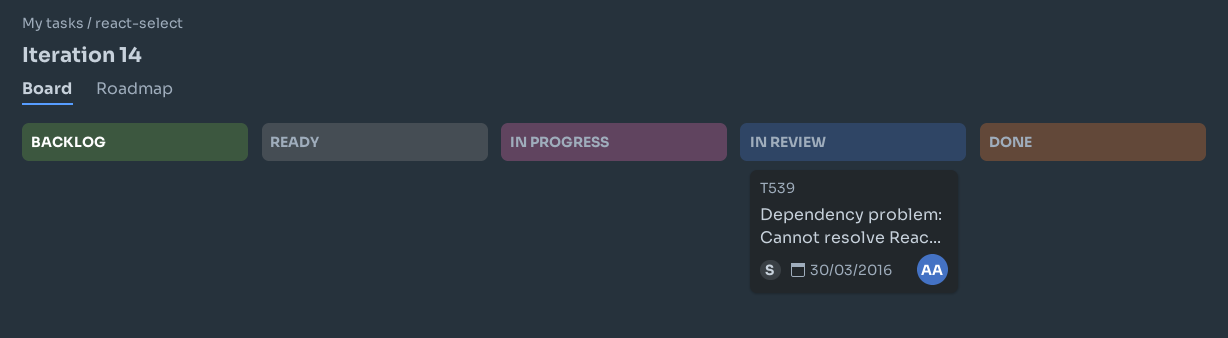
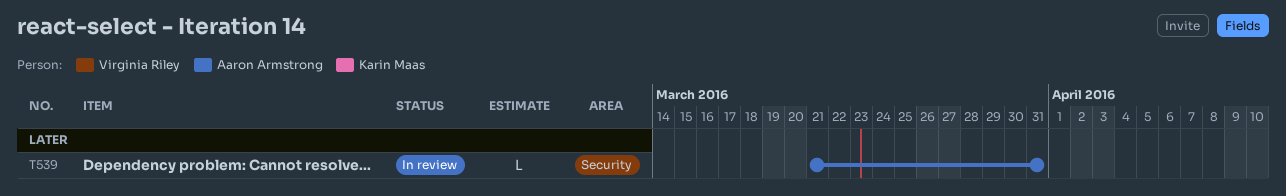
T539, estimate: S -> L
T539, due: Mar 30 -> Mar 31

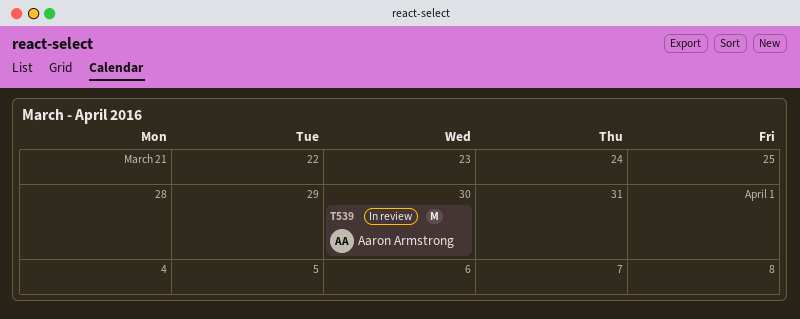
T539, estimate: L -> M
T539, due: Mar 31 -> Mar 30

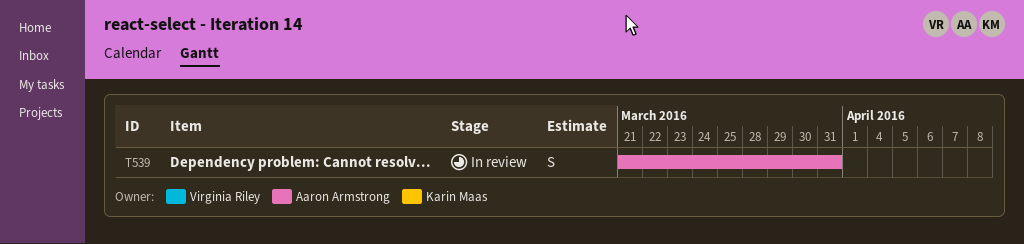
T539, estimate: M -> S
T539, due: Mar 30 -> Mar 31

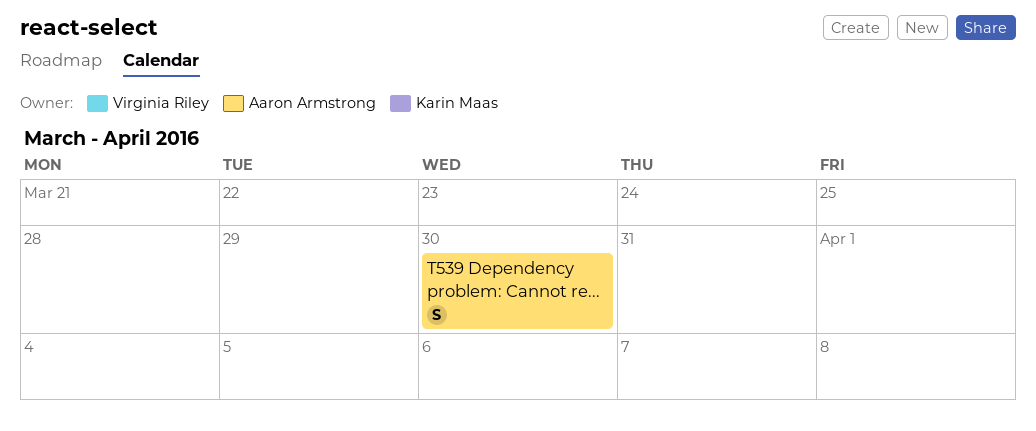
T539, due: Mar 31 -> Mar 30

